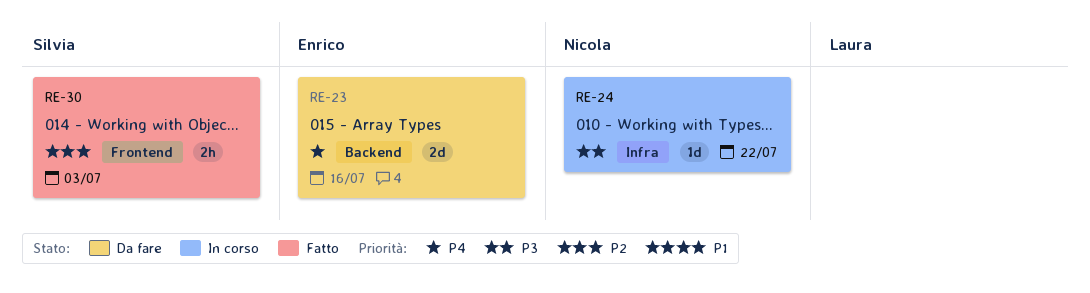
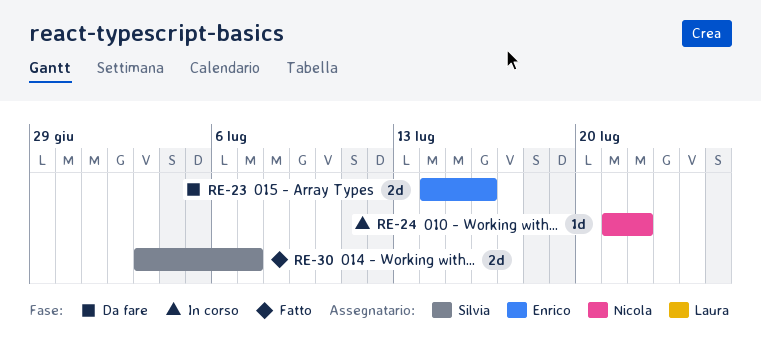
RE-30, estimate: 2h -> 2d
RE-30, due: Jul 3 -> Jul 7

